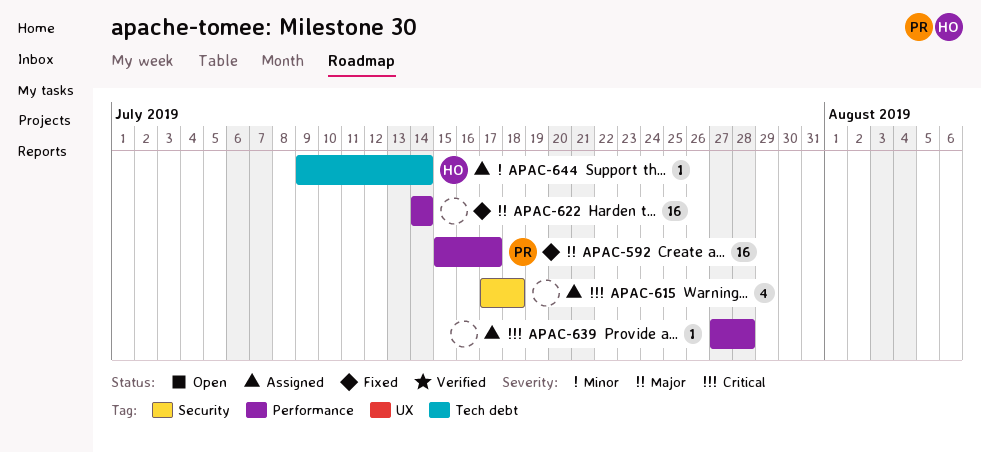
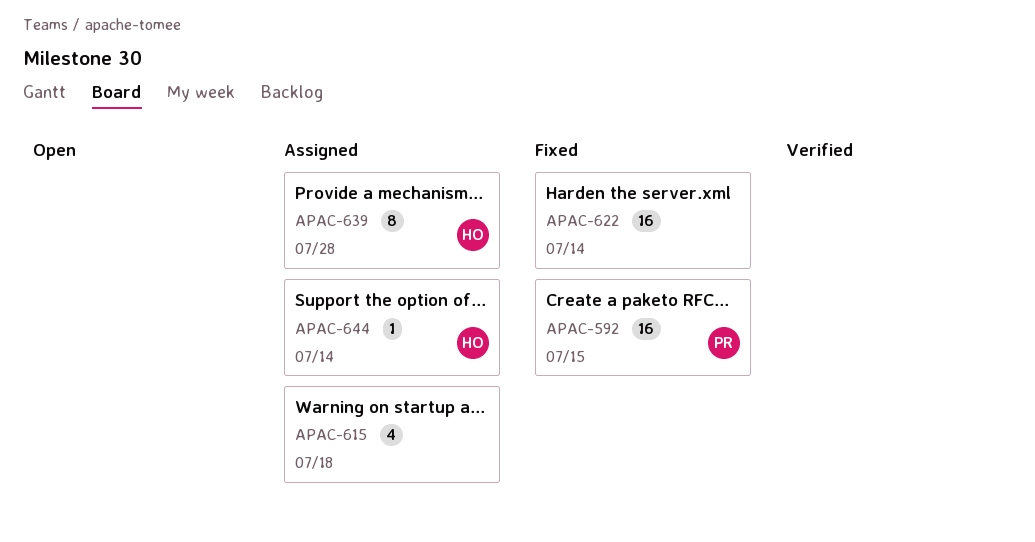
APAC-592, due: Jul 17 -> Jul 15
APAC-639, owner: none -> HO
APAC-639, estimate: 1 -> 8

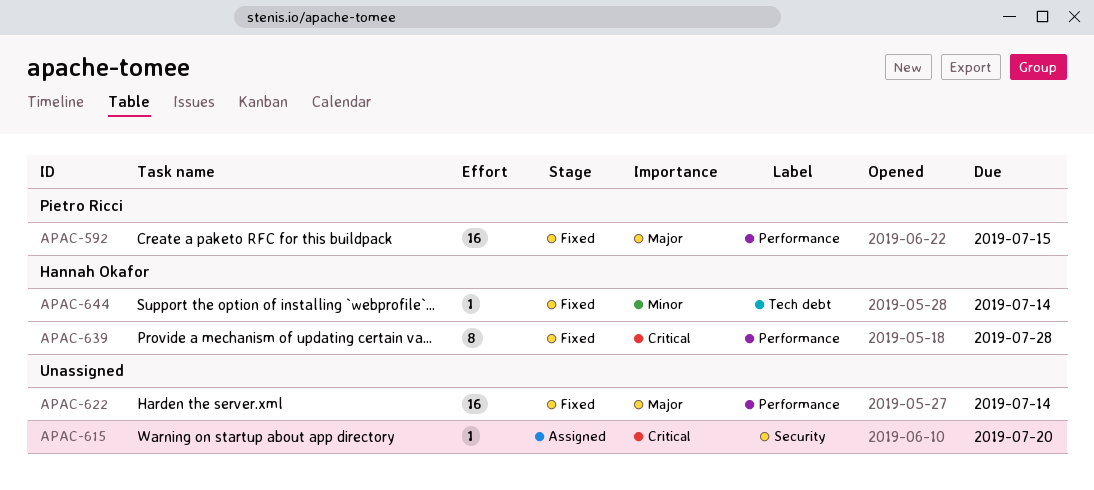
APAC-615, estimate: 4 -> 1
APAC-615, due: Jul 18 -> Jul 20
APAC-639, status: Assigned -> Fixed
APAC-644, status: Assigned -> Fixed

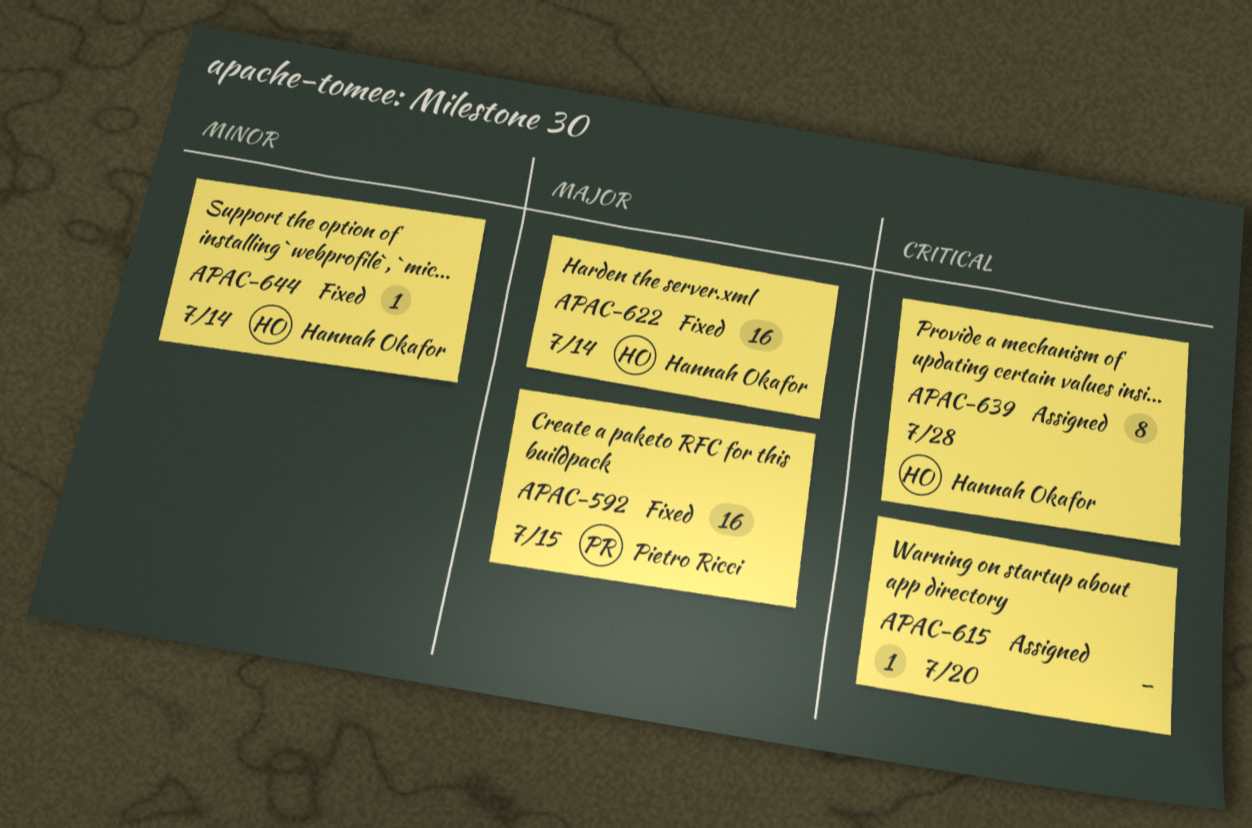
APAC-622, owner: none -> Hannah Okafor
APAC-639, status: Fixed -> Assigned

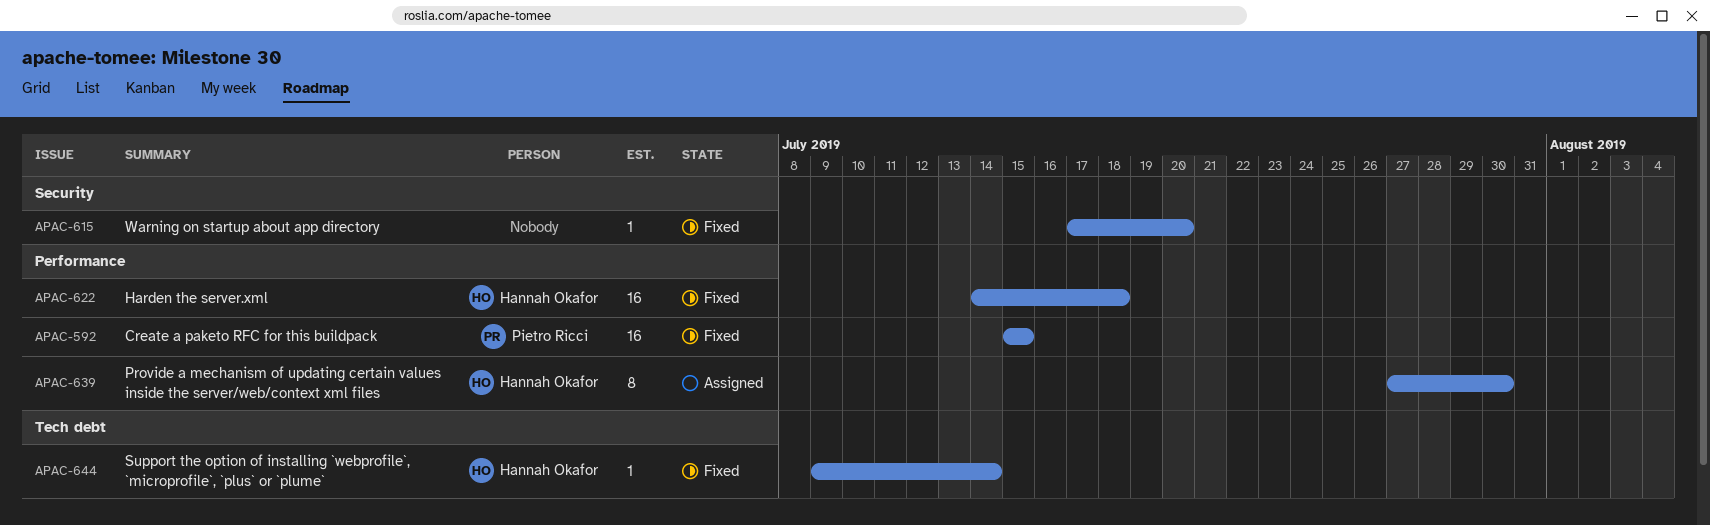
APAC-615, status: Assigned -> Fixed
APAC-622, due: Jul 14 -> Jul 18
APAC-639, due: Jul 28 -> Jul 30

